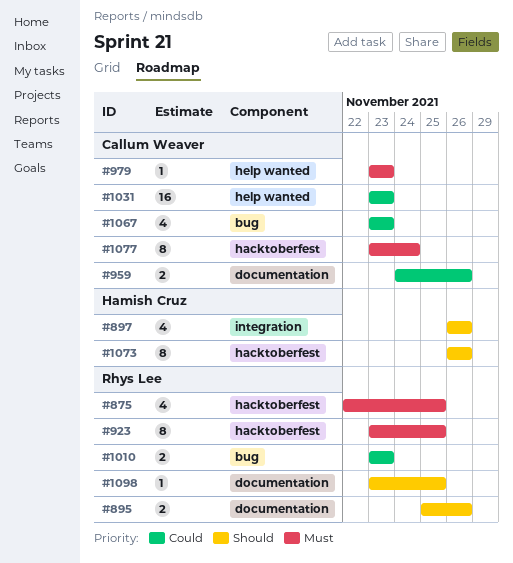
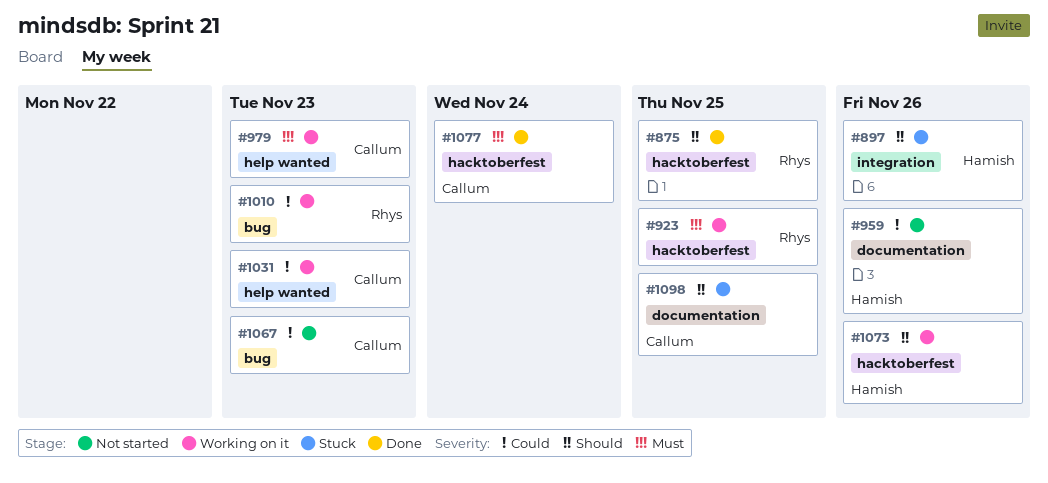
#875, priority: Must -> Should
#895: present -> none
#959, owner: Callum Weaver -> Hamish Cruz
#1098, owner: Rhys Lee -> Callum Weaver

